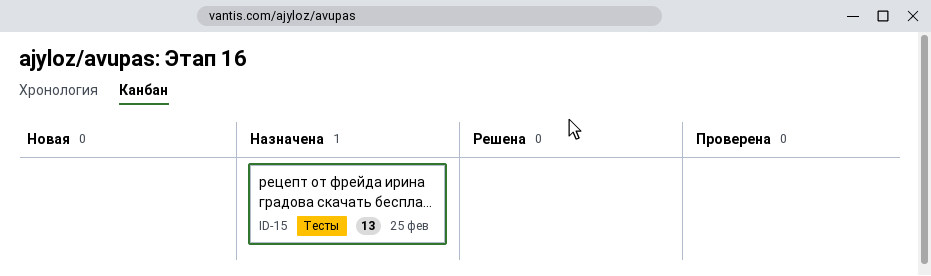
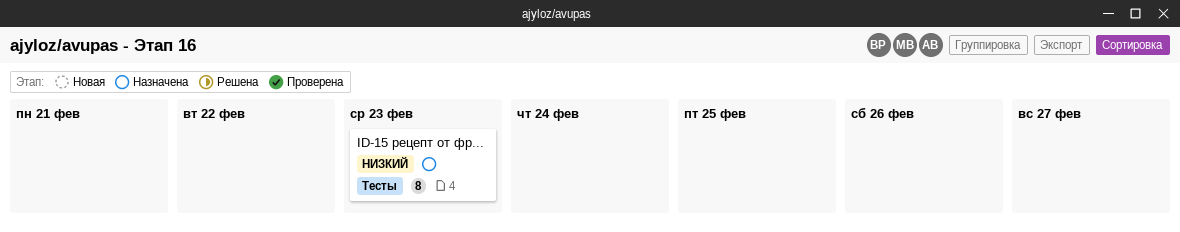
ID-15, estimate: 13 -> 8
ID-15, due: Feb 25 -> Feb 23

